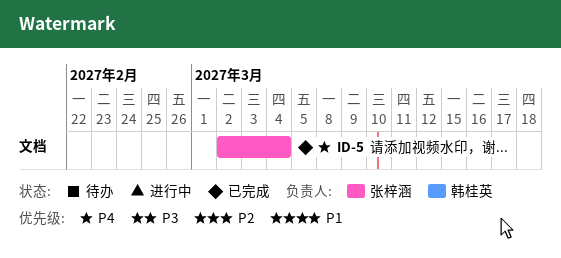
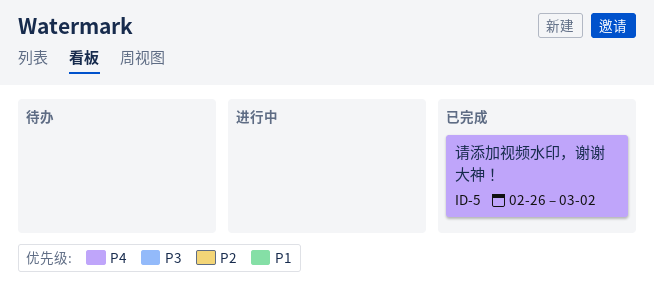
ID-5, start: Mar 2 -> Feb 26
ID-5, due: Mar 4 -> Mar 2

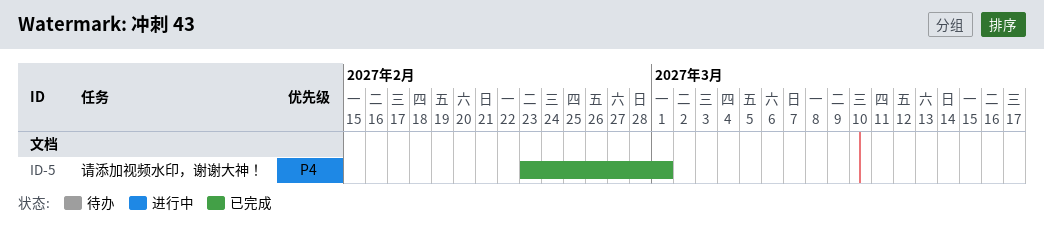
ID-5, start: Feb 26 -> Feb 23
ID-5, due: Mar 2 -> Mar 1

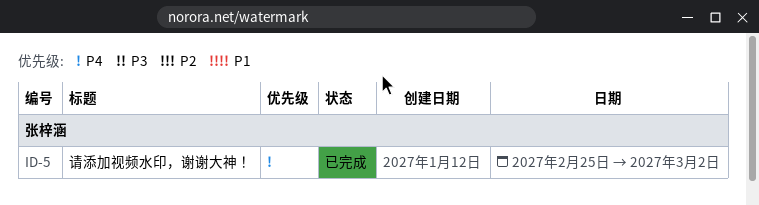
ID-5, start: Feb 23 -> Feb 25
ID-5, due: Mar 1 -> Mar 2

